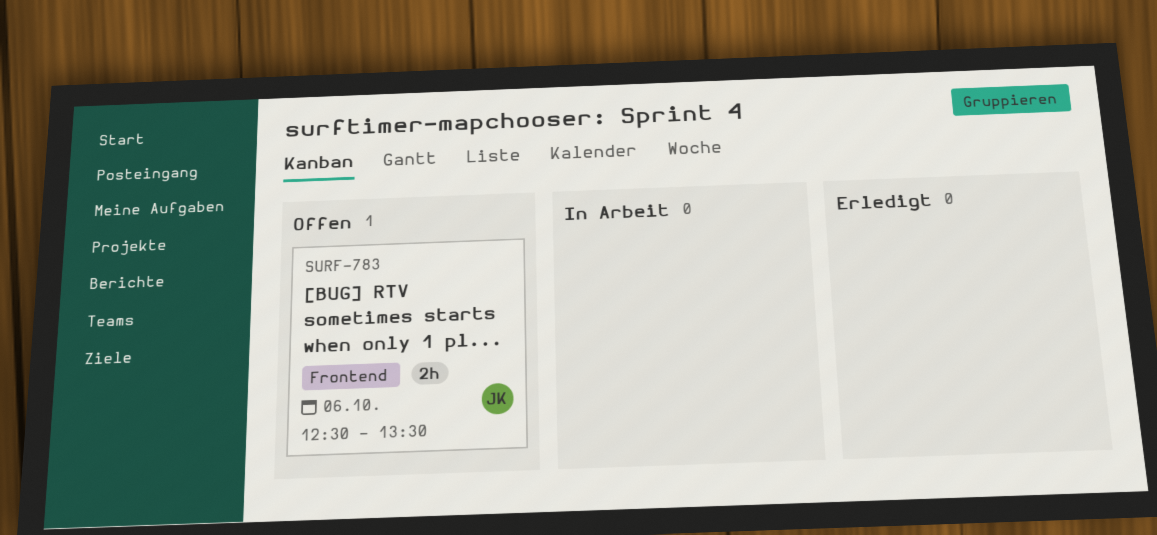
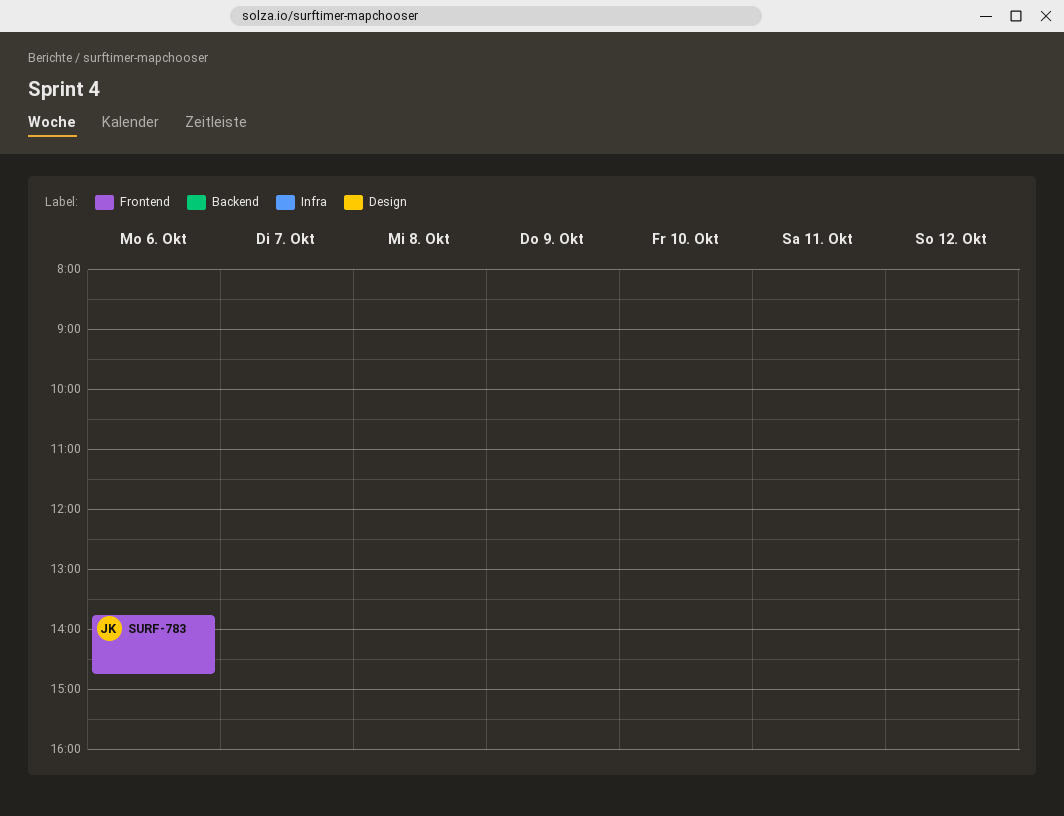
SURF-783, begins: 12:30 -> 13:45
SURF-783, ends: 13:30 -> 14:45

